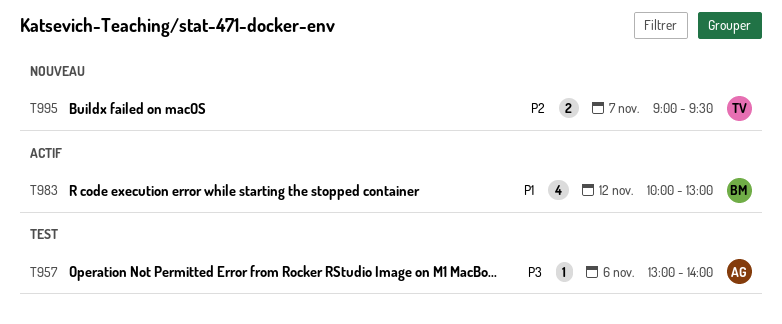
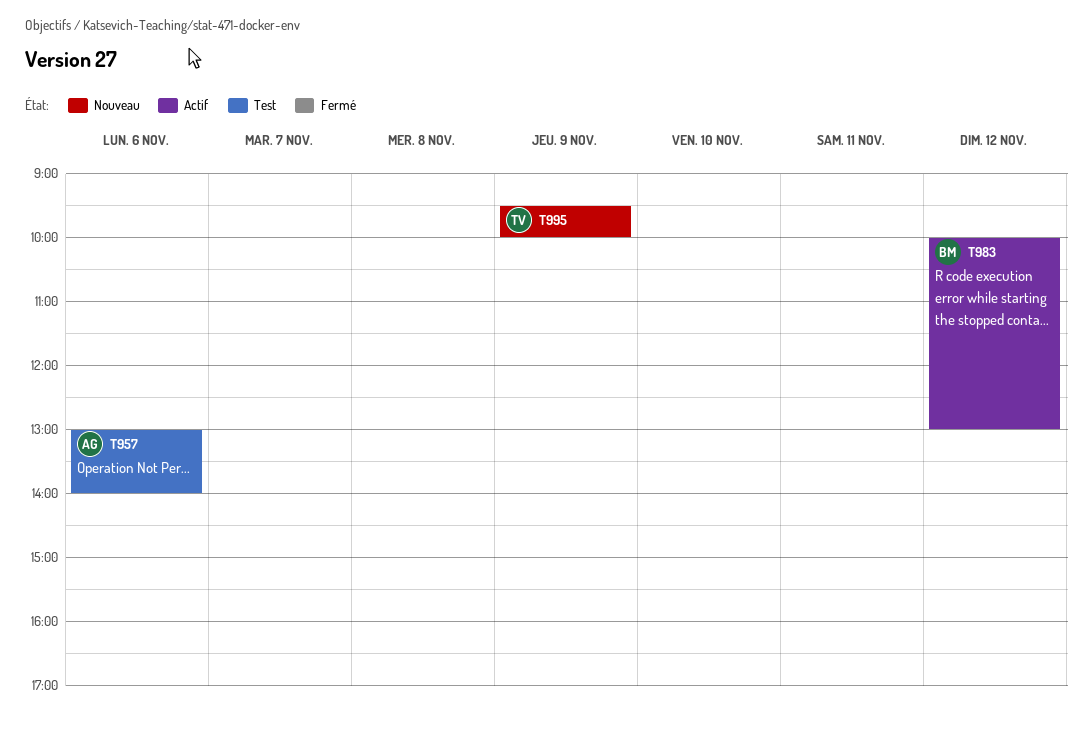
T995, day: Nov 7 -> Nov 9
T995, begins: 09:00 -> 09:30
T995, ends: 09:30 -> 10:00

